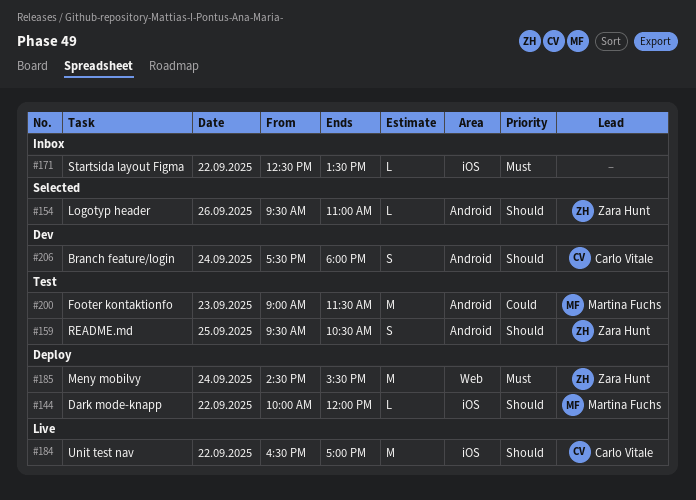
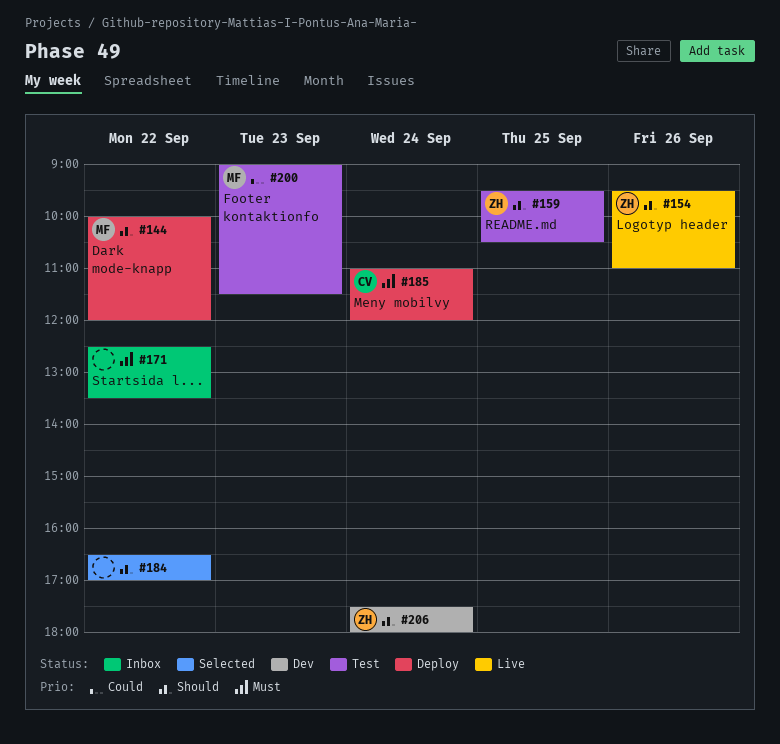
#154, status: Selected -> Live
#184, status: Live -> Selected
#184, owner: Carlo Vitale -> none
#185, owner: Zara Hunt -> Carlo Vitale
#185, begins: 14:30 -> 11:00
#185, ends: 15:30 -> 12:00
#206, owner: Carlo Vitale -> Zara Hunt

